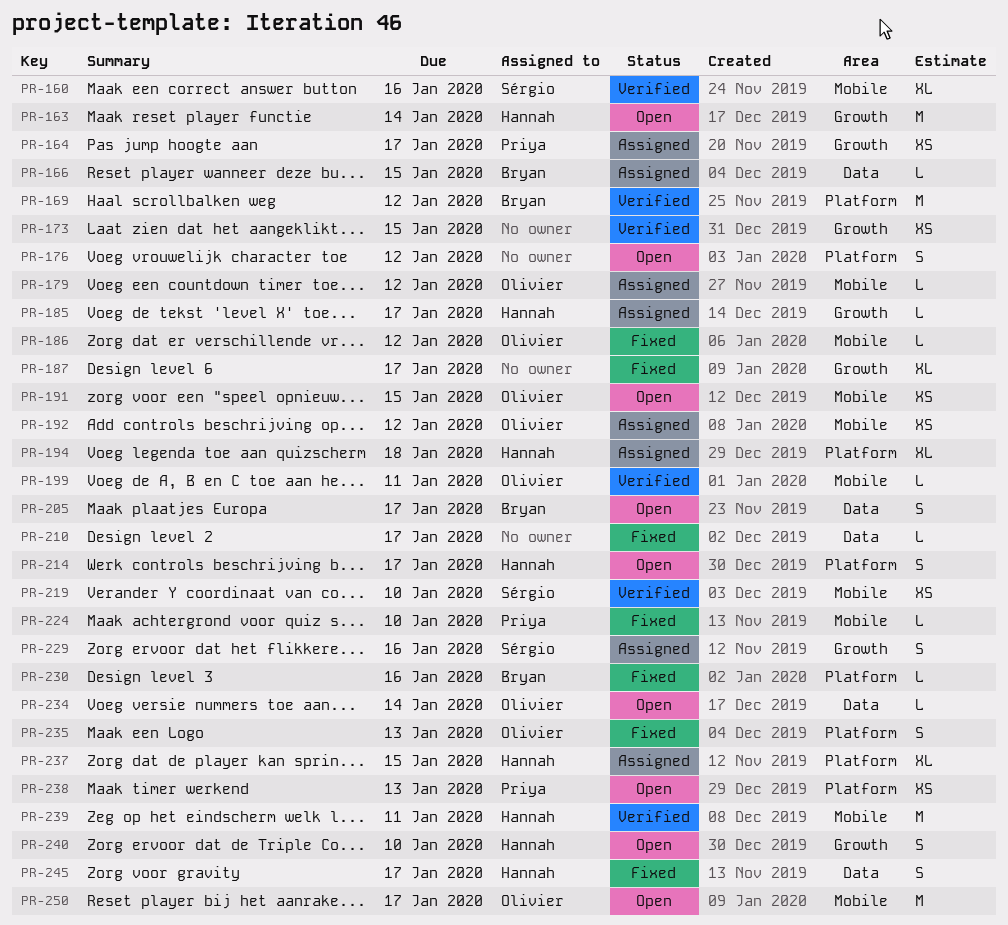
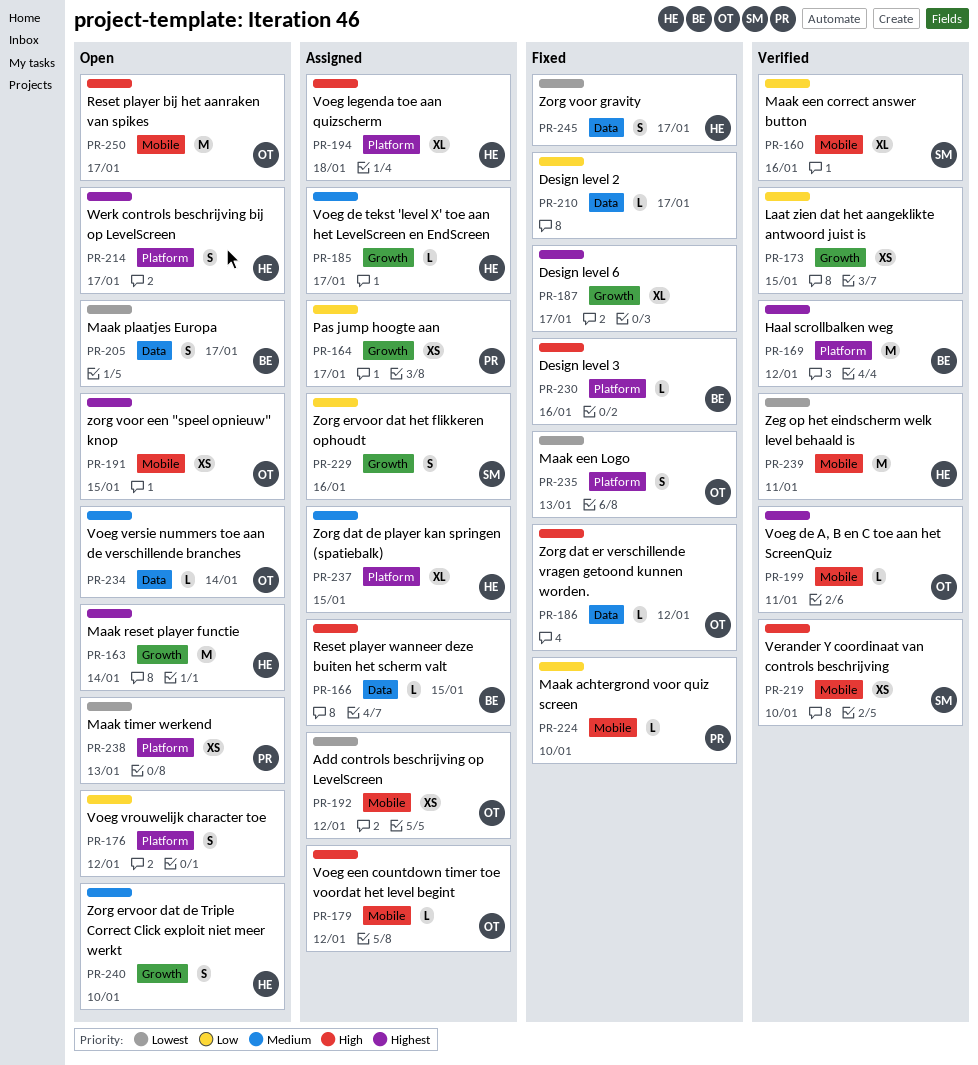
PR-186, label: Mobile -> Data

